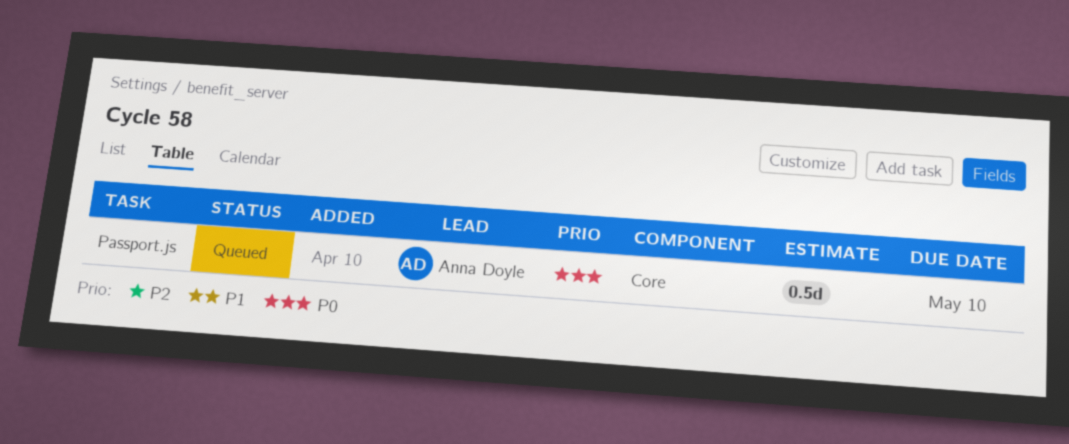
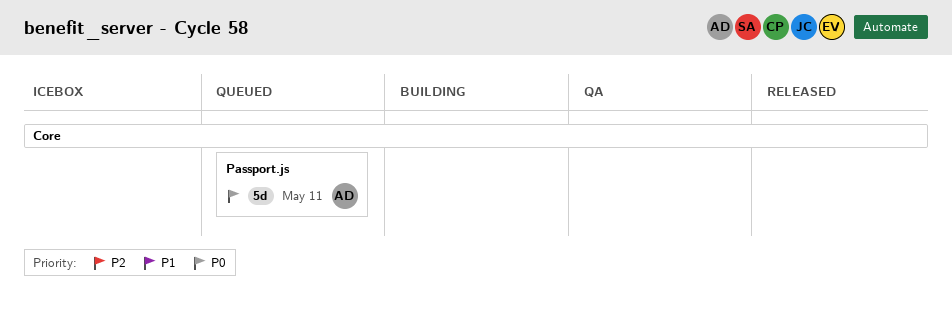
Passport.js, estimate: 0.5d -> 5d
Passport.js, due: May 10 -> May 11

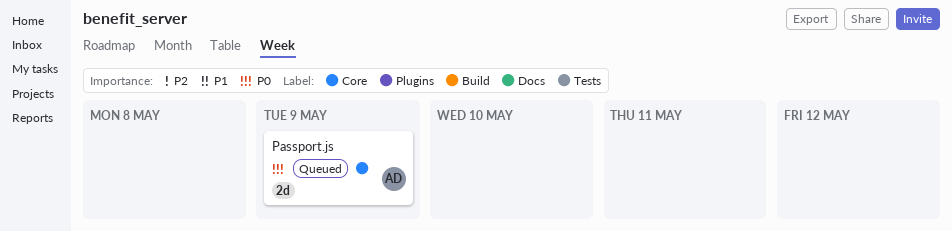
Passport.js, estimate: 5d -> 2d
Passport.js, due: May 11 -> May 9

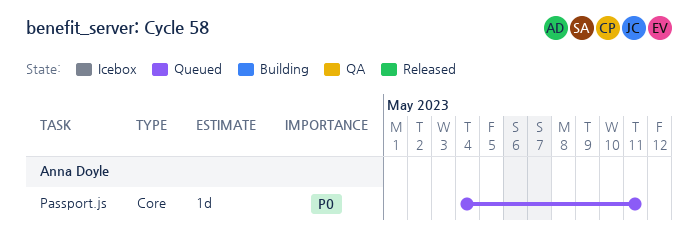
Passport.js, estimate: 2d -> 1d
Passport.js, due: May 9 -> May 11

